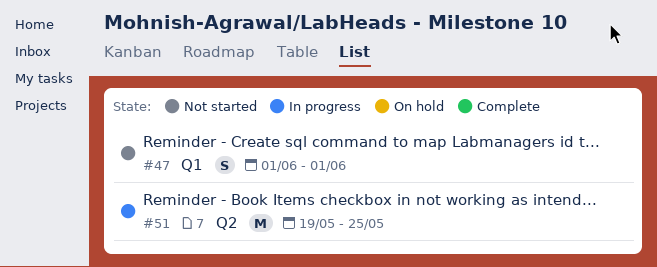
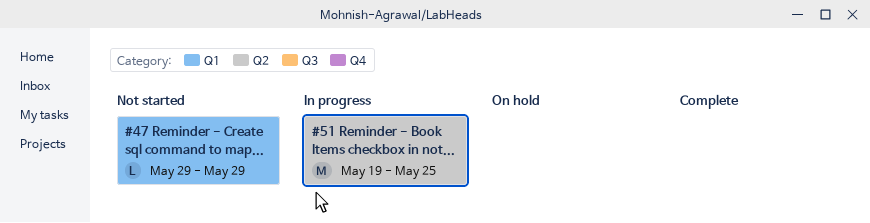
#47, estimate: S -> L
#47, start: Jun 1 -> May 29
#47, due: Jun 1 -> May 29

